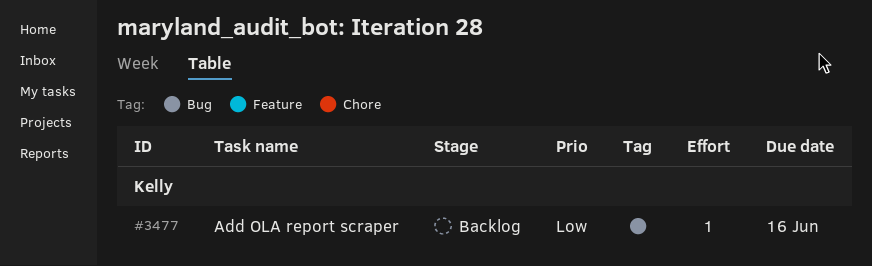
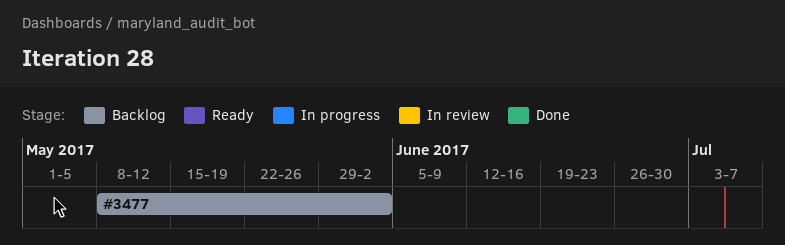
#3477, due: Jun 16 -> Jun 2

